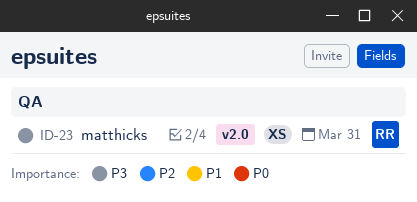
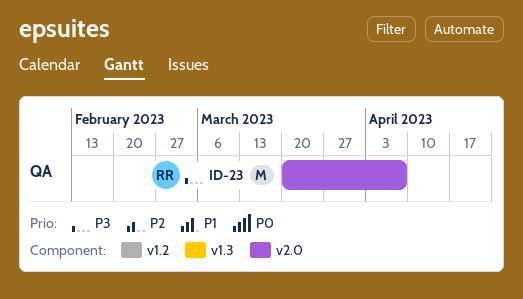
ID-23, estimate: XS -> M
ID-23, due: Mar 31 -> Apr 7

